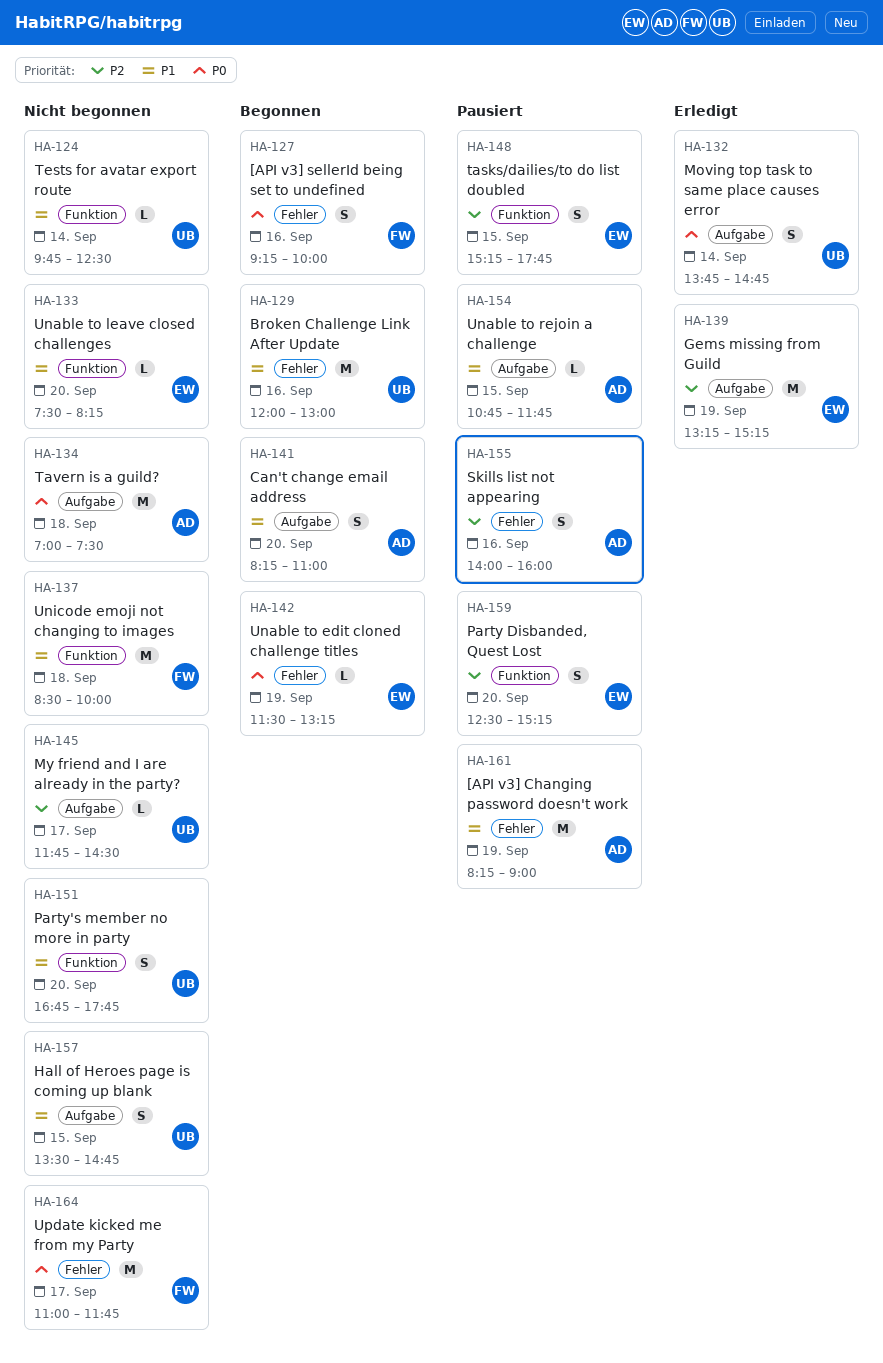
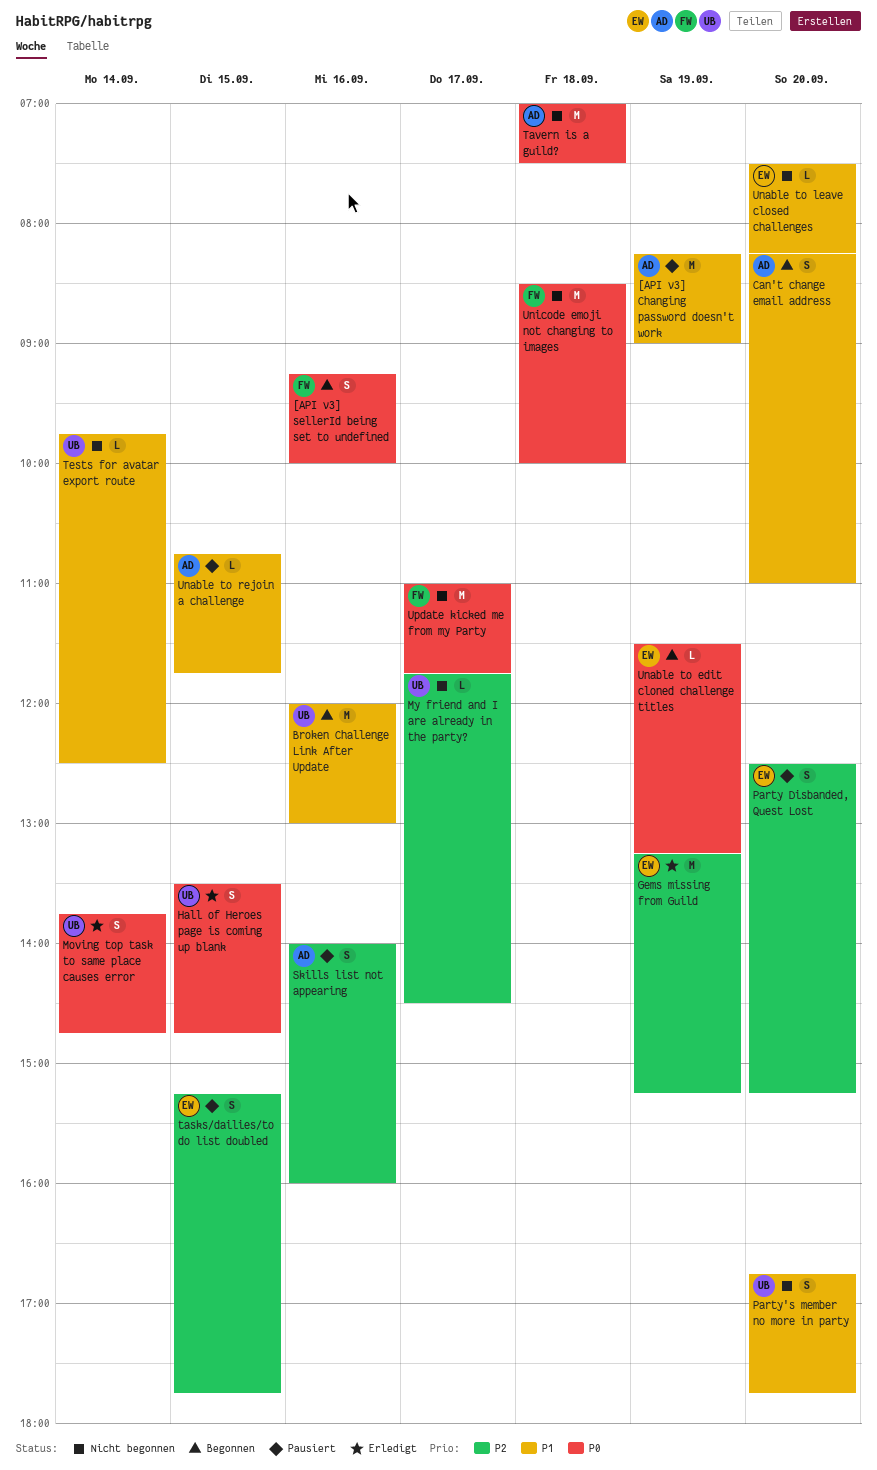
Hall of Heroes page is coming up blank, status: Nicht begonnen -> Erledigt
Hall of Heroes page is coming up blank, priority: P1 -> P0
Unicode emoji not changing to images, priority: P1 -> P0

